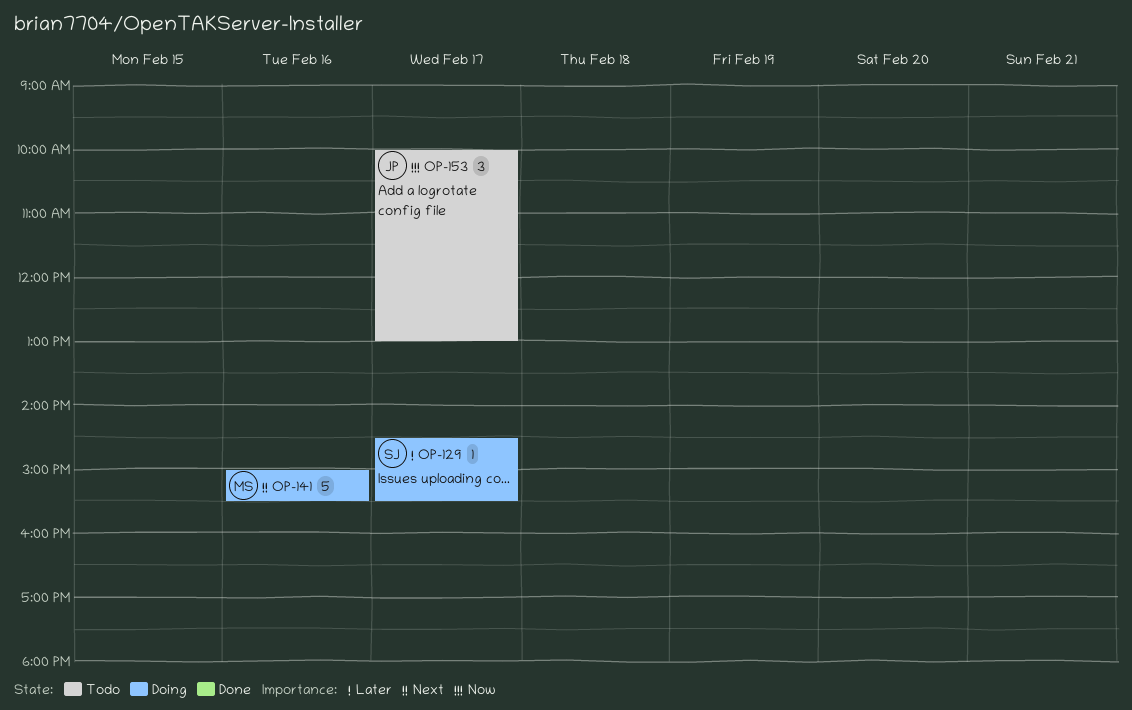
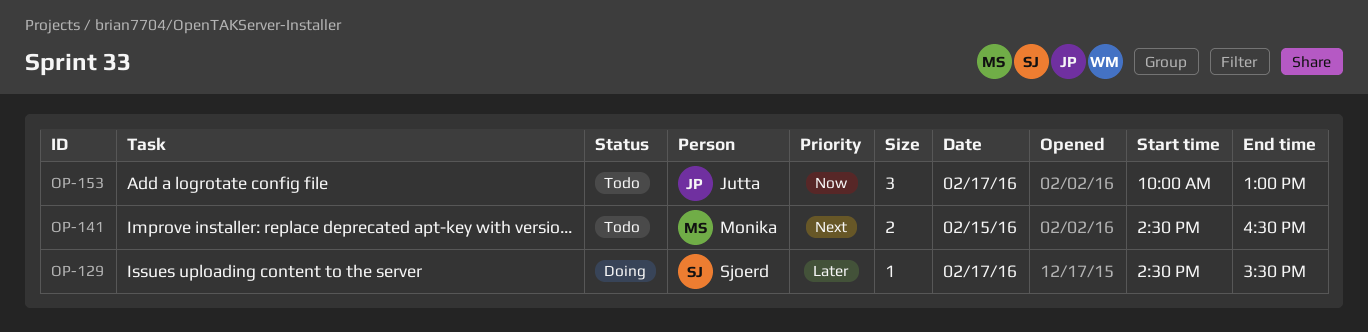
OP-141, status: Doing -> Todo
OP-141, estimate: 5 -> 2
OP-141, day: Feb 16 -> Feb 15
OP-141, begins: 15:00 -> 14:30
OP-141, ends: 15:30 -> 16:30

